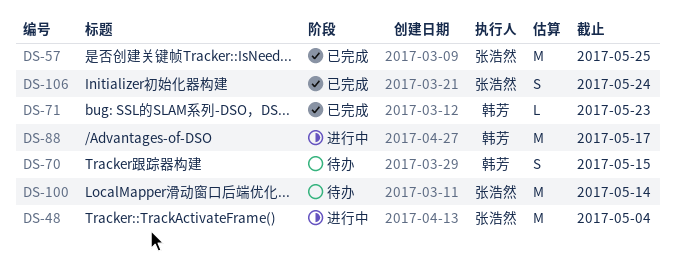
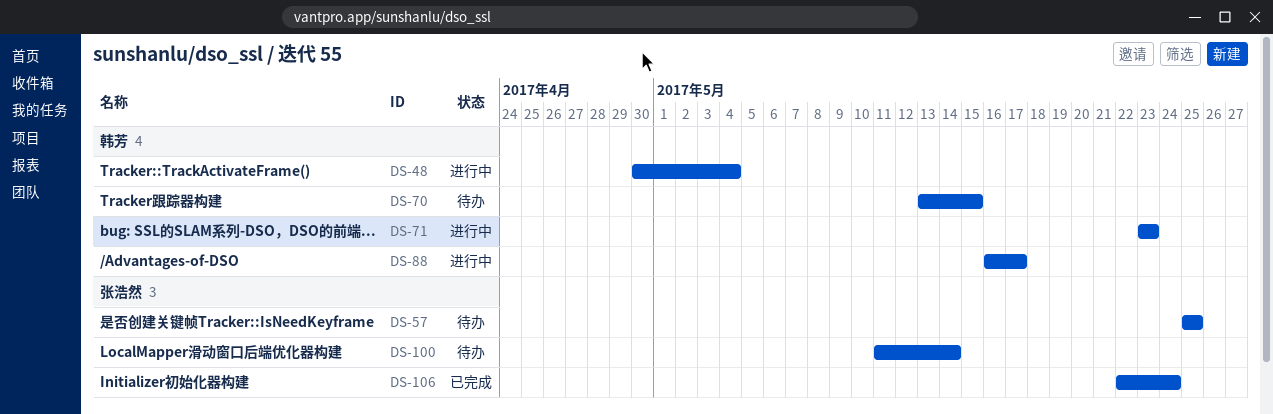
DS-48, owner: 张浩然 -> 韩芳
DS-57, status: 已完成 -> 待办
DS-71, status: 已完成 -> 进行中

